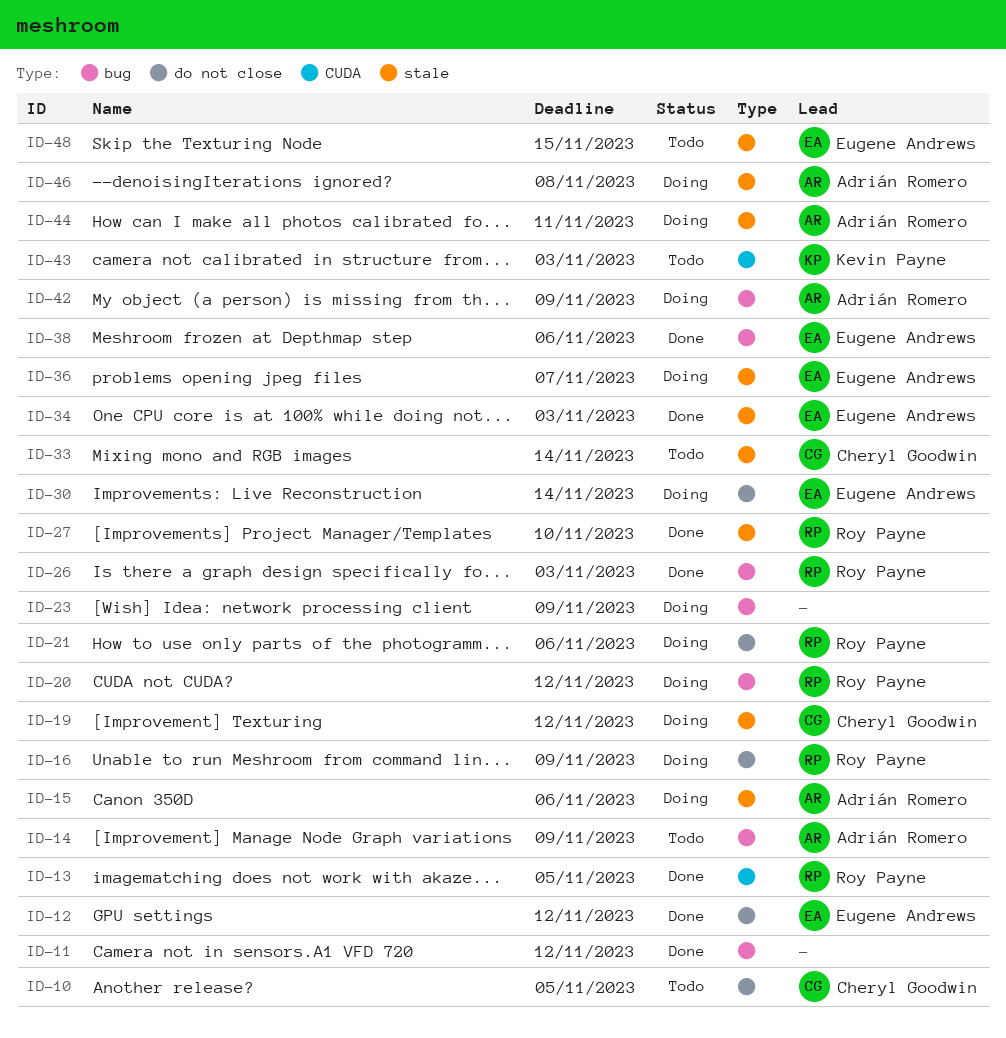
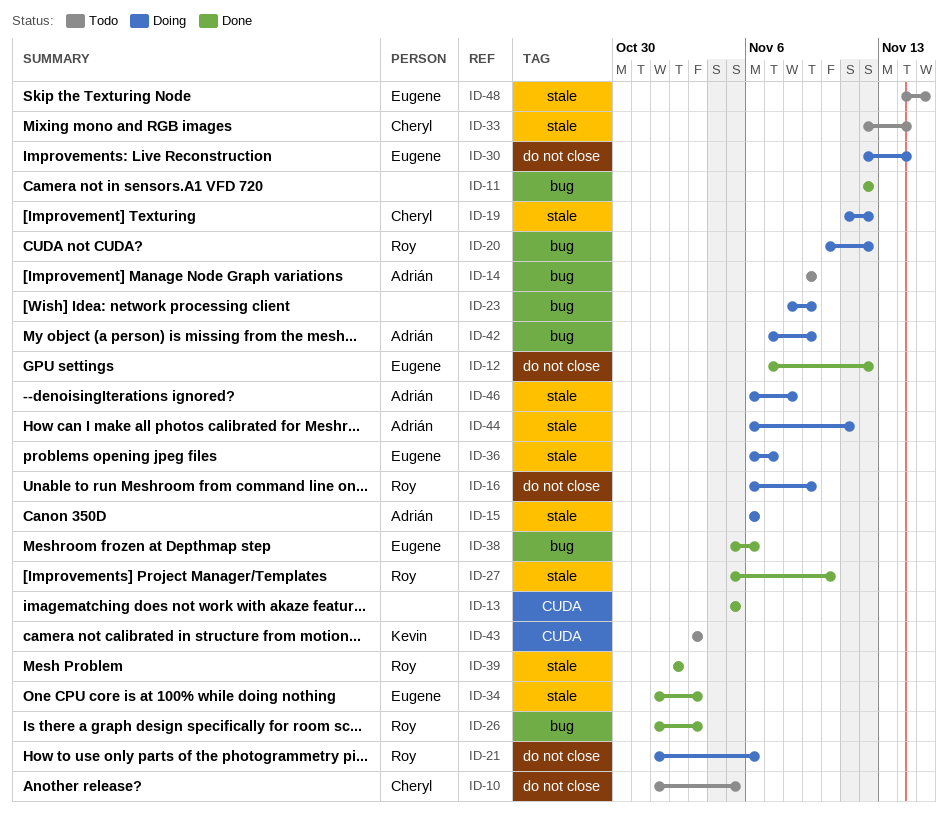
ID-13, owner: Roy Payne -> none
ID-39: none -> present

